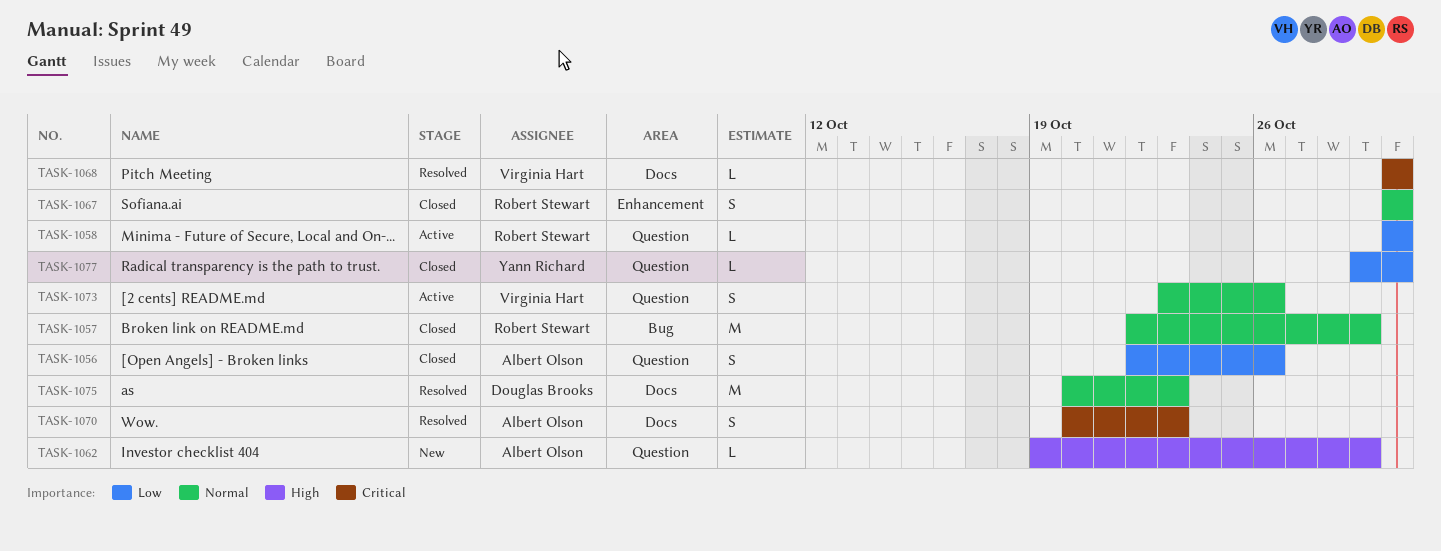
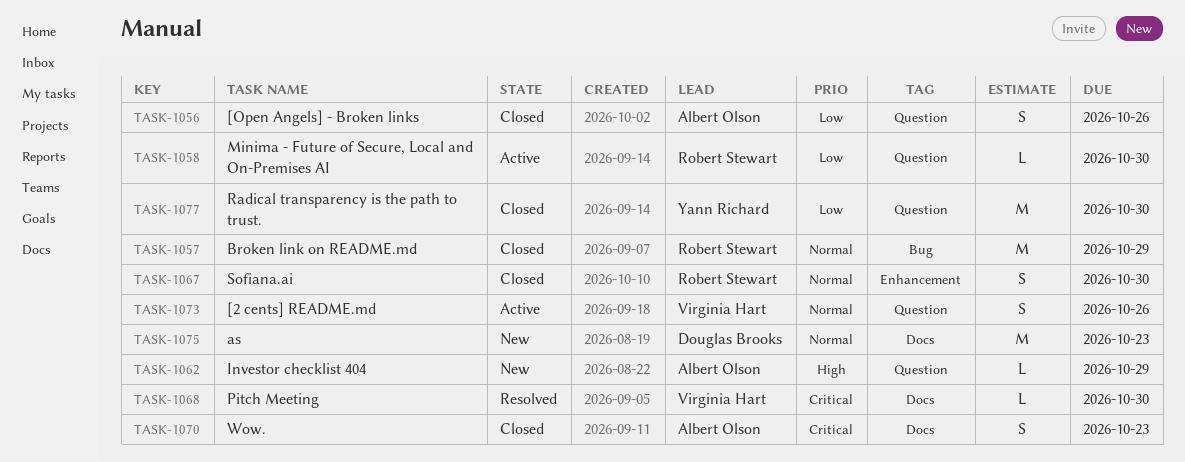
TASK-1070, status: Resolved -> Closed
TASK-1075, status: Resolved -> New
TASK-1077, estimate: L -> M

